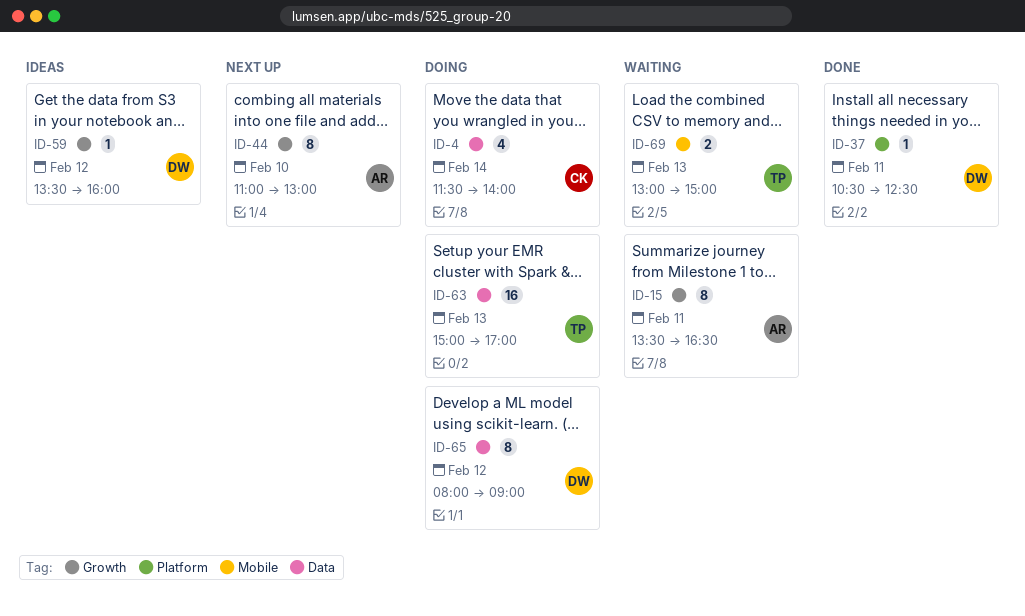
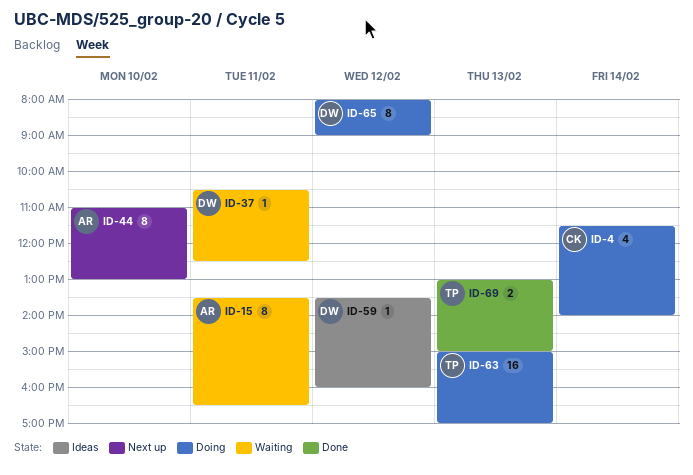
ID-37, status: Done -> Waiting
ID-69, status: Waiting -> Done

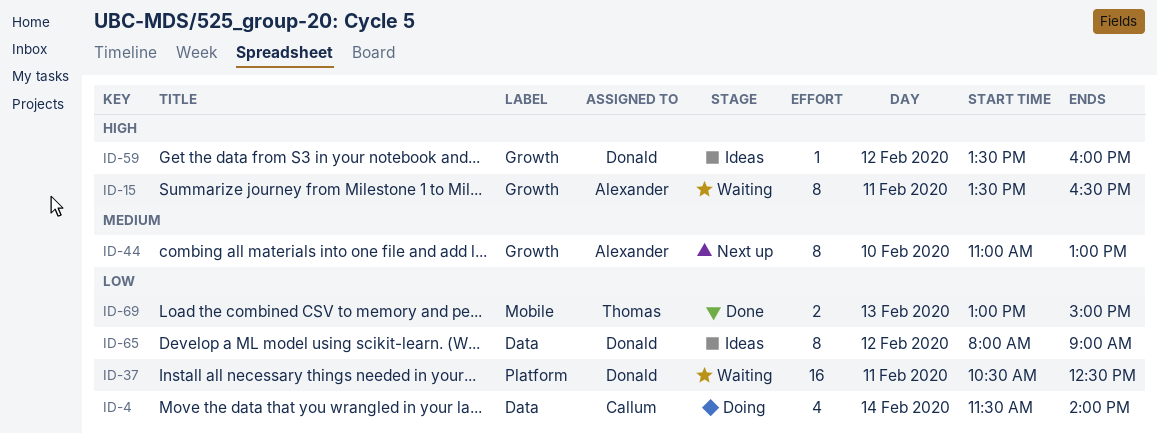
ID-37, estimate: 1 -> 16
ID-63: present -> none
ID-65, status: Doing -> Ideas

